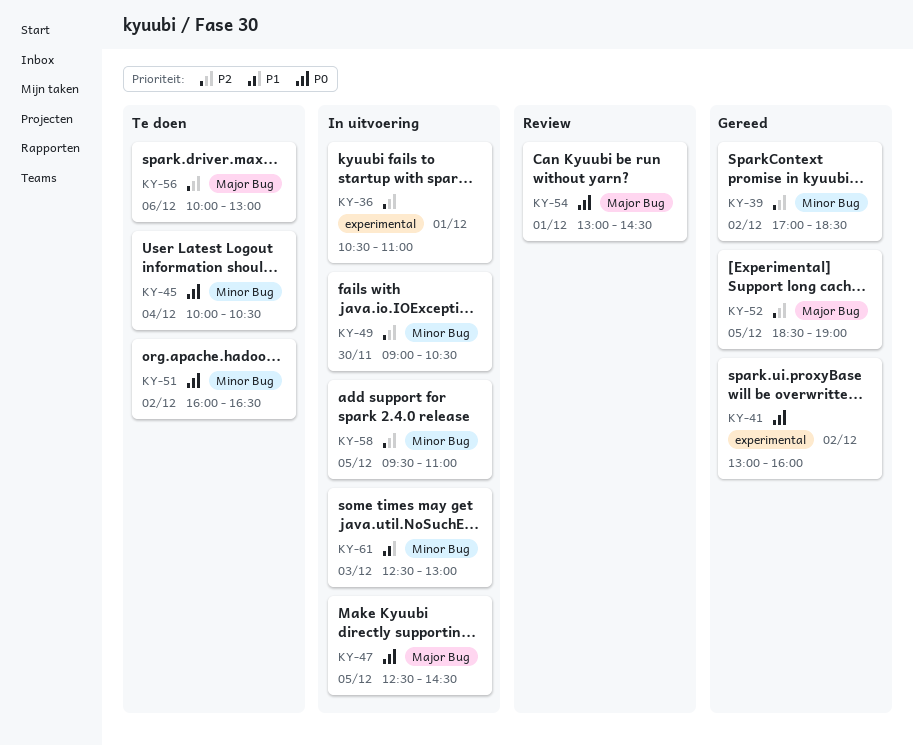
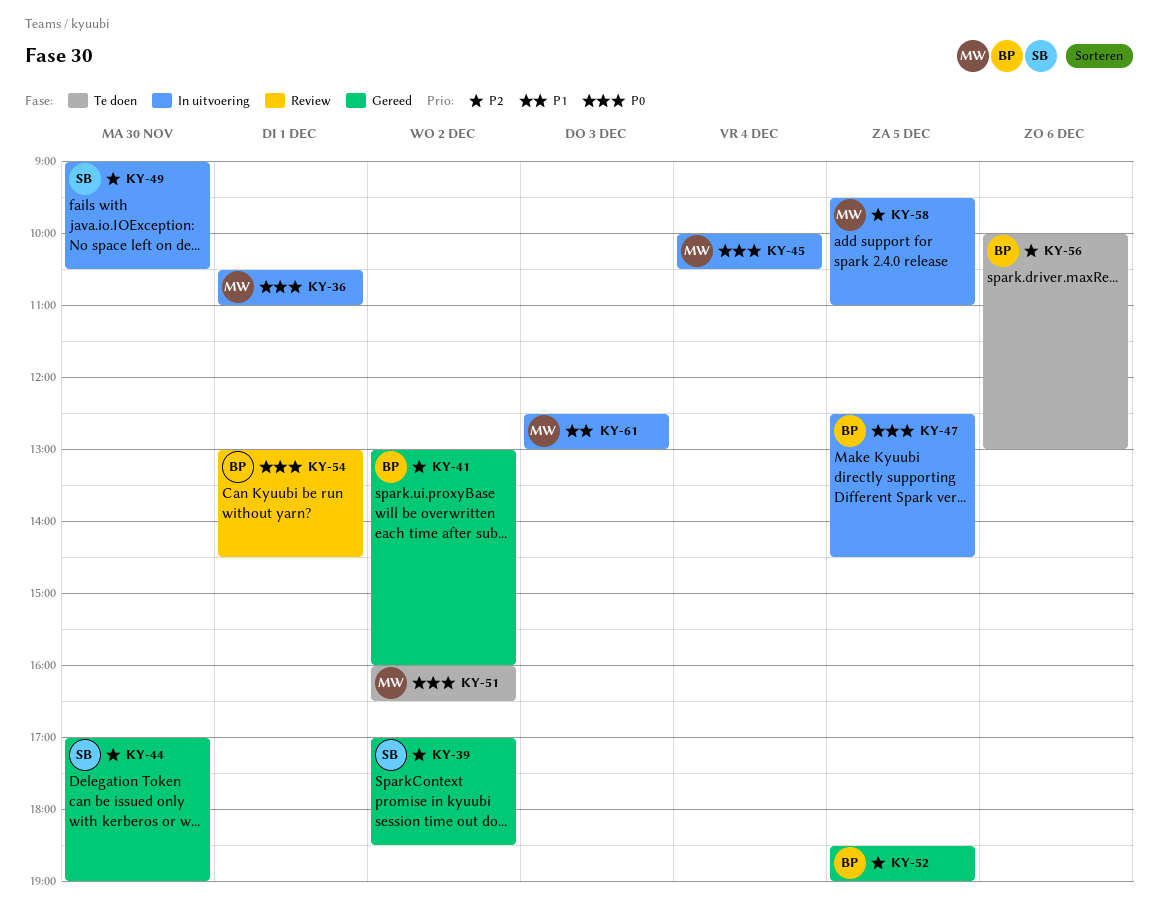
KY-36, priority: P2 -> P0
KY-41, priority: P0 -> P2
KY-44: none -> present
KY-45, status: Te doen -> In uitvoering

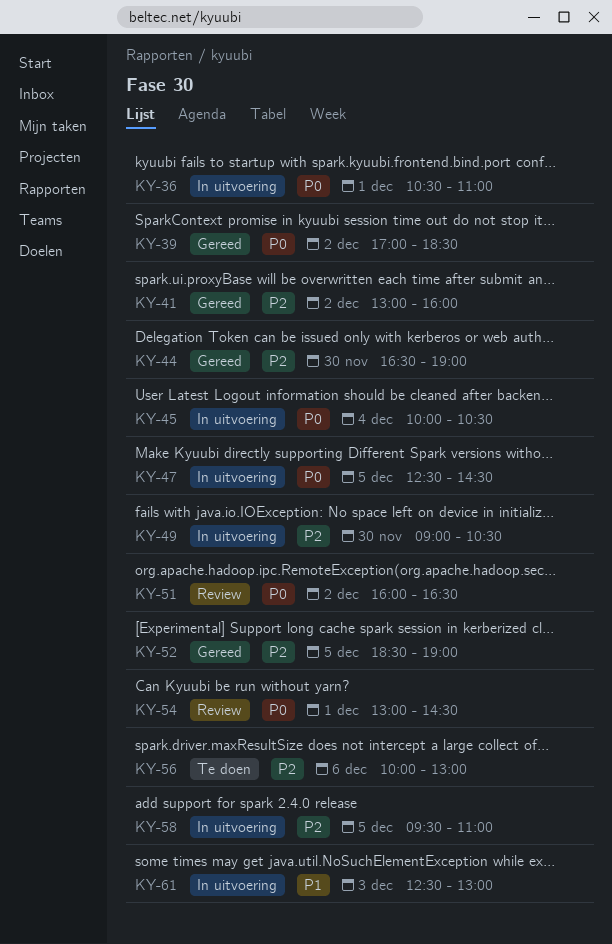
KY-39, priority: P2 -> P0
KY-44, begins: 17:00 -> 16:30
KY-51, status: Te doen -> Review

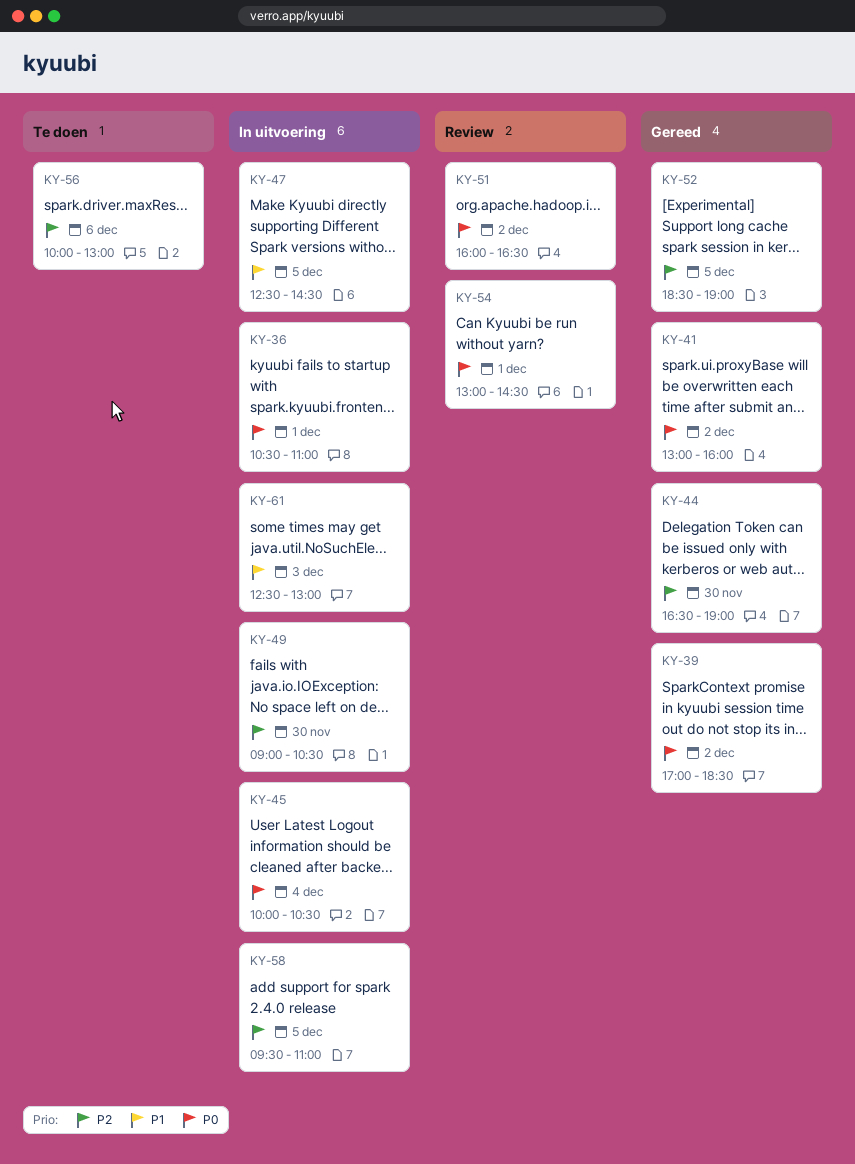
KY-41, priority: P2 -> P0
KY-47, priority: P0 -> P1

